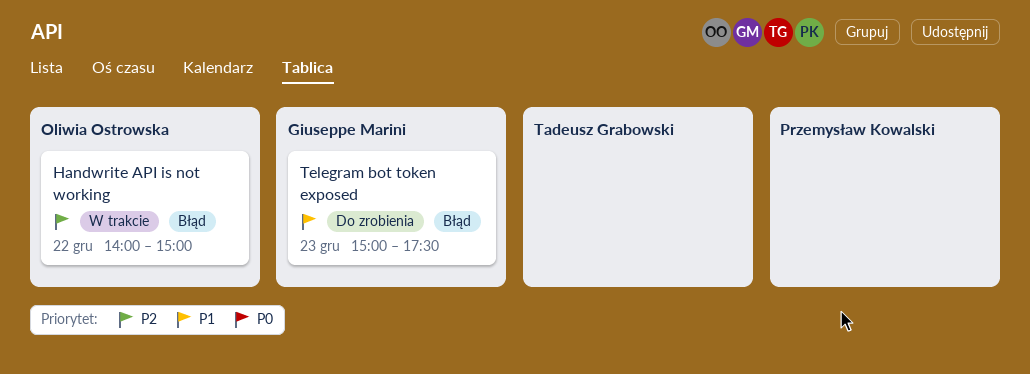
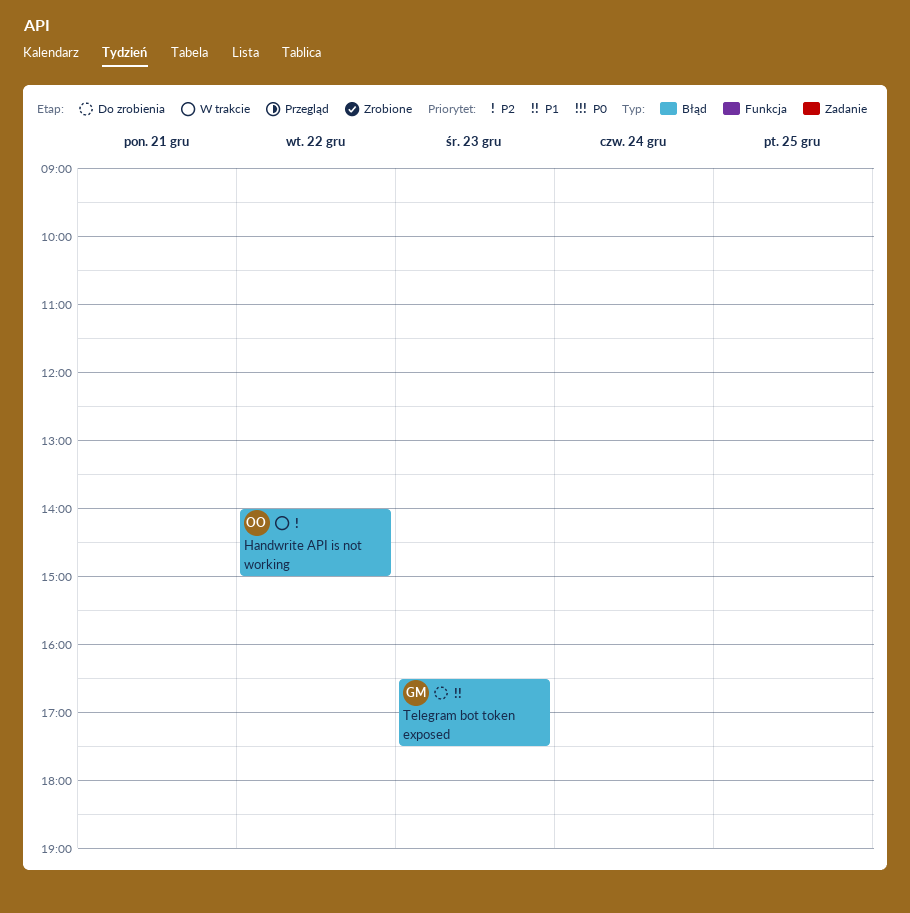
Telegram bot token exposed, begins: 15:00 -> 16:30

